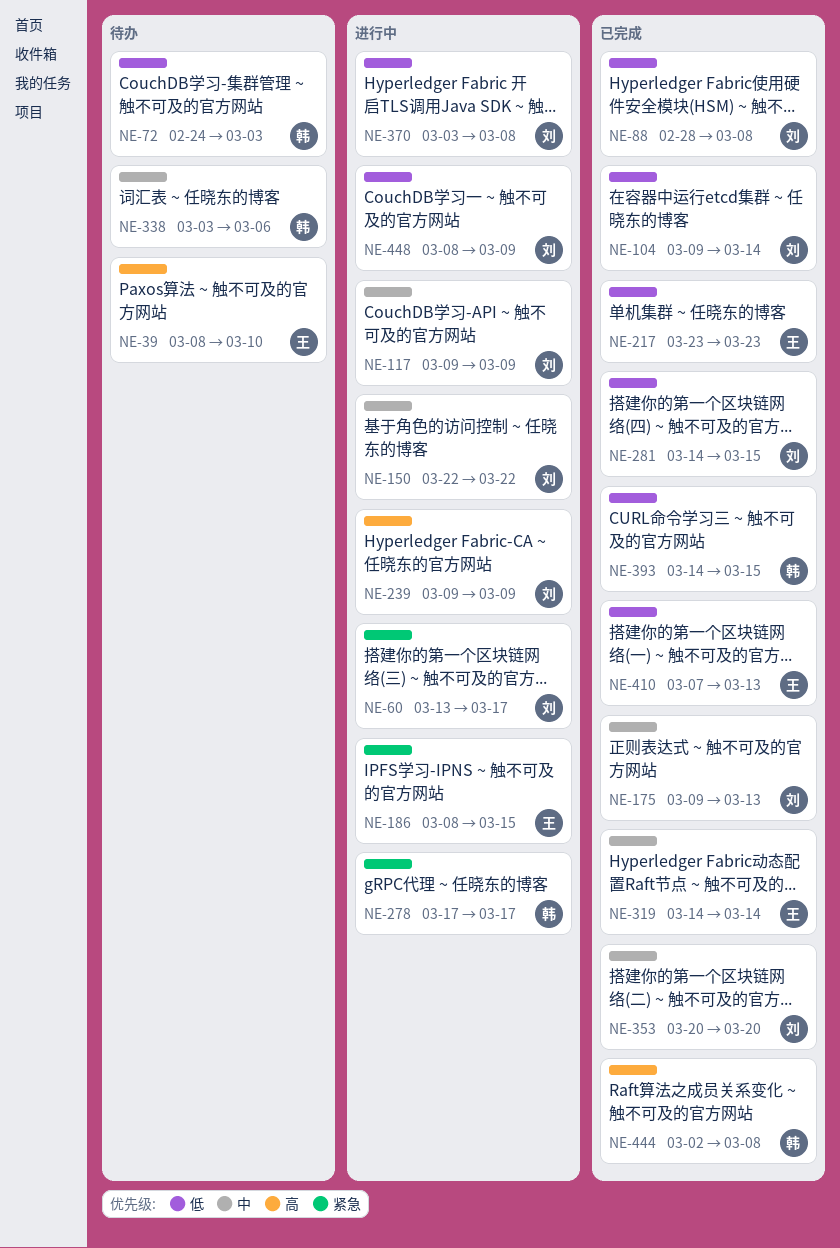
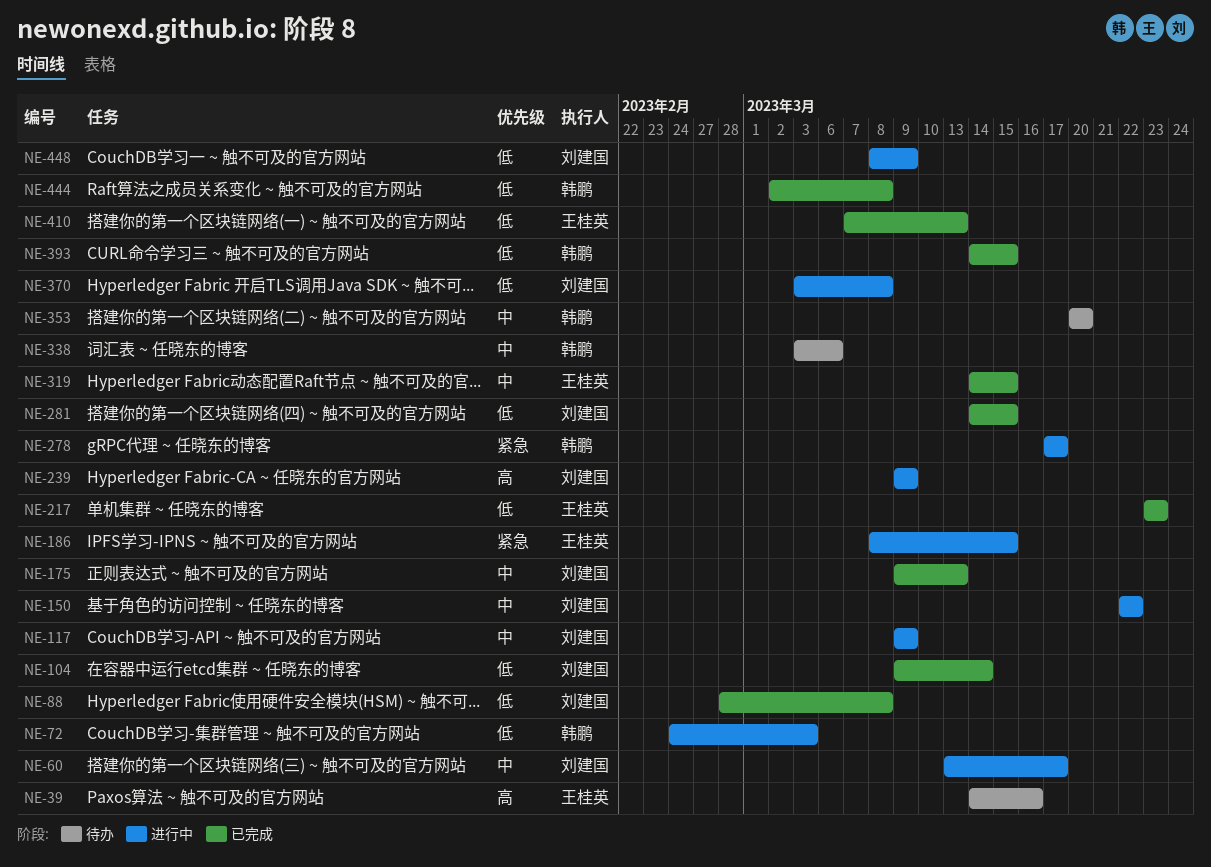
NE-39, start: Mar 8 -> Mar 14
NE-39, due: Mar 10 -> Mar 16
NE-60, priority: 紧急 -> 中
NE-72, status: 待办 -> 进行中
NE-319, due: Mar 14 -> Mar 15
NE-353, status: 已完成 -> 待办
NE-353, owner: 刘建国 -> 韩鹏
NE-444, priority: 高 -> 低

